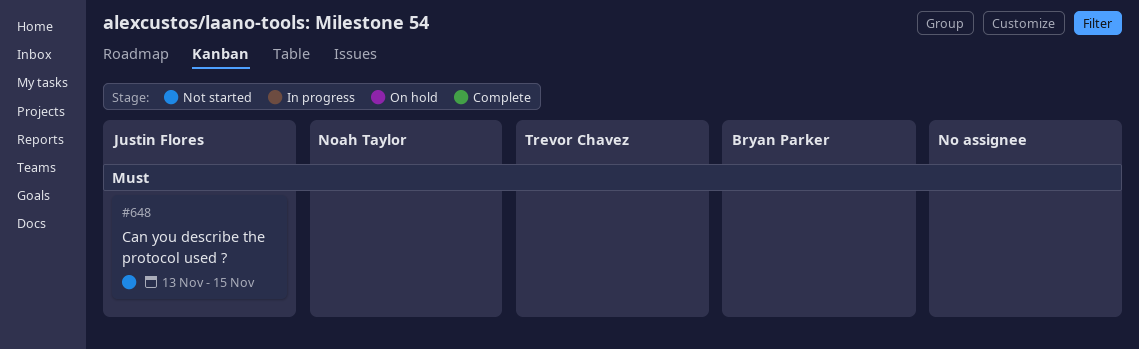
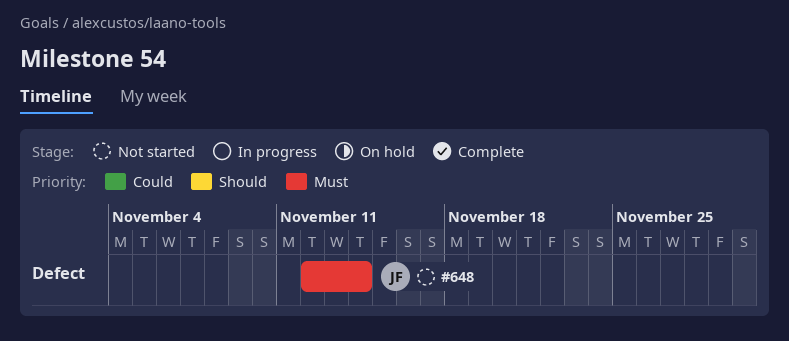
#648, start: Nov 13 -> Nov 12
#648, due: Nov 15 -> Nov 14

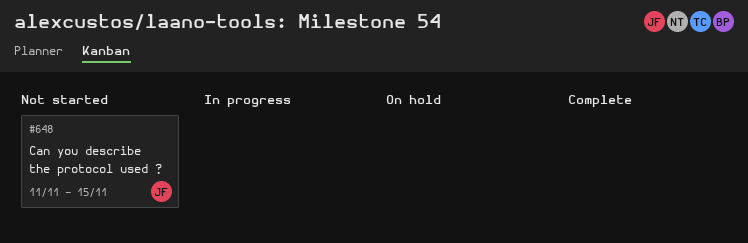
#648, start: Nov 12 -> Nov 11
#648, due: Nov 14 -> Nov 15

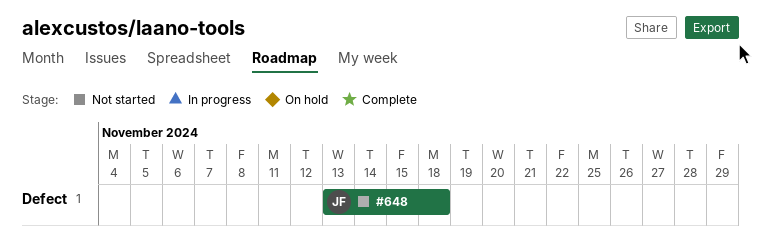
#648, start: Nov 11 -> Nov 13
#648, due: Nov 15 -> Nov 18

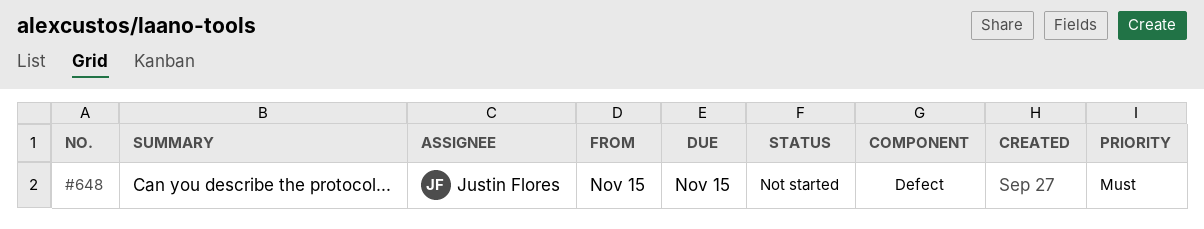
#648, start: Nov 13 -> Nov 15
#648, due: Nov 18 -> Nov 15

